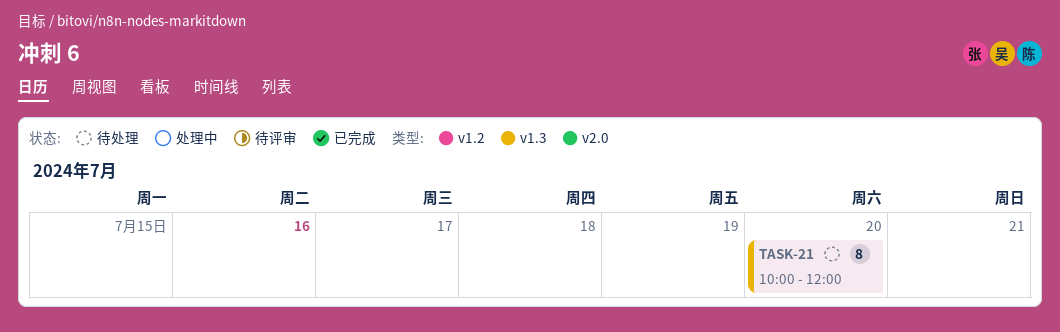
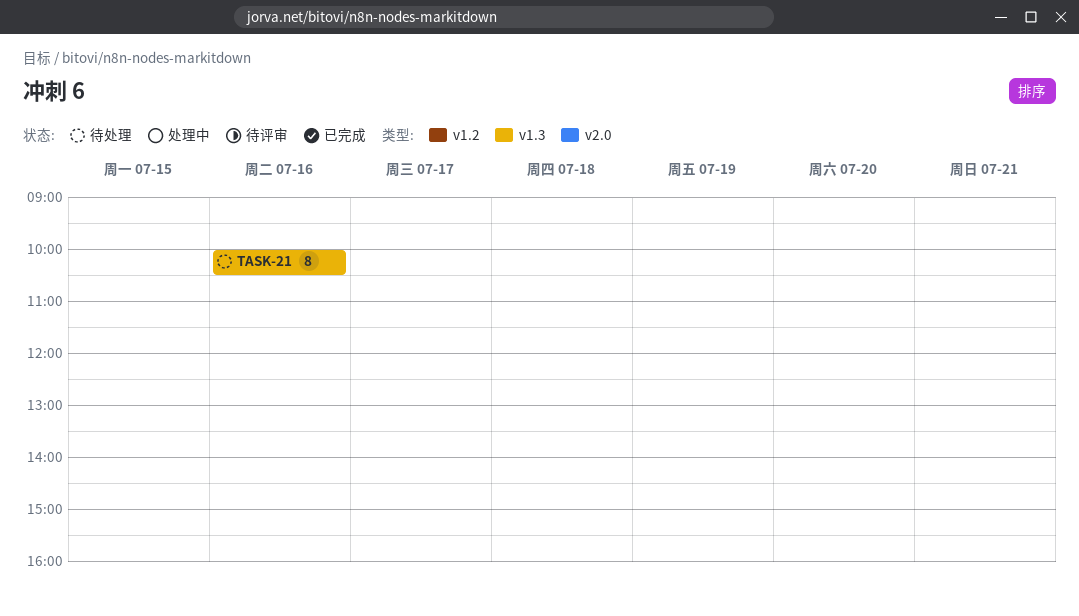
TASK-21, day: Jul 20 -> Jul 16
TASK-21, ends: 12:00 -> 10:30

